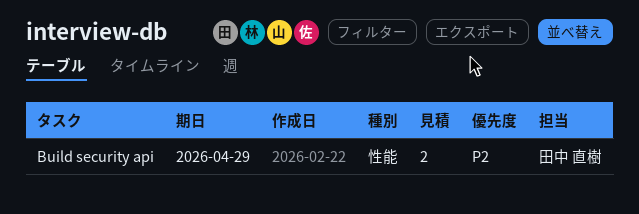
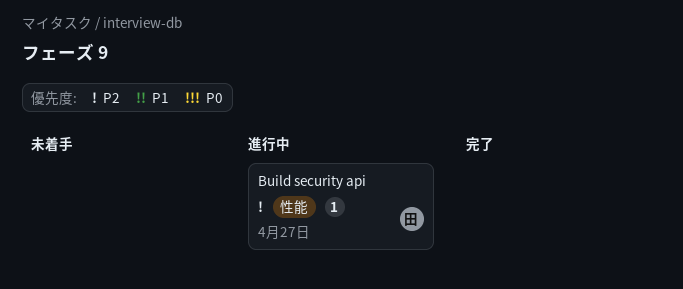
Build security api, estimate: 2 -> 1
Build security api, due: Apr 29 -> Apr 27

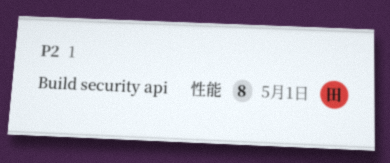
Build security api, estimate: 1 -> 8
Build security api, due: Apr 27 -> May 1

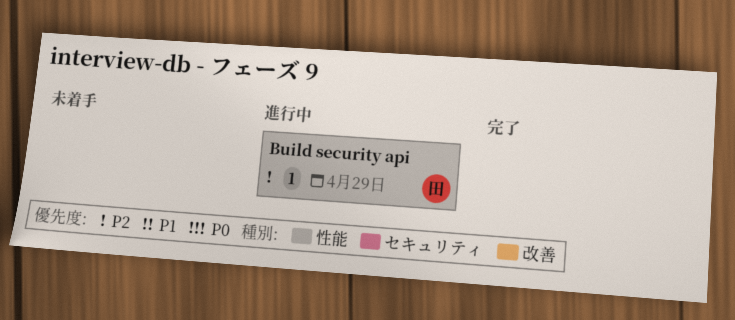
Build security api, estimate: 8 -> 1
Build security api, due: May 1 -> Apr 29

